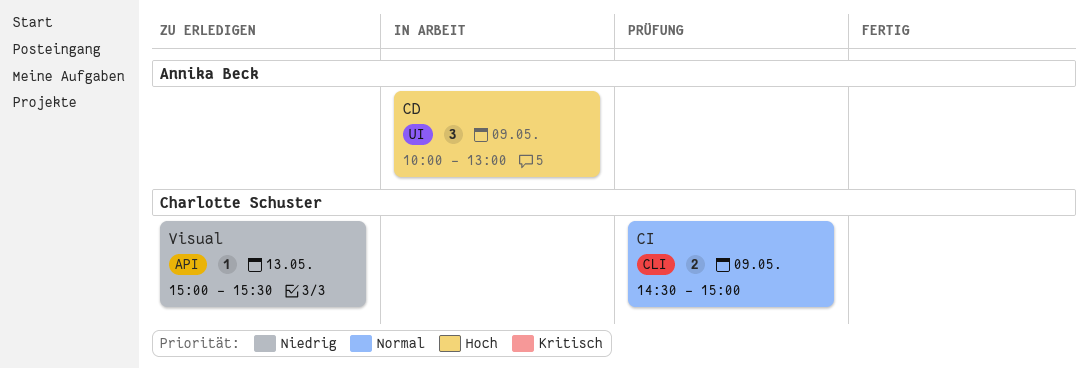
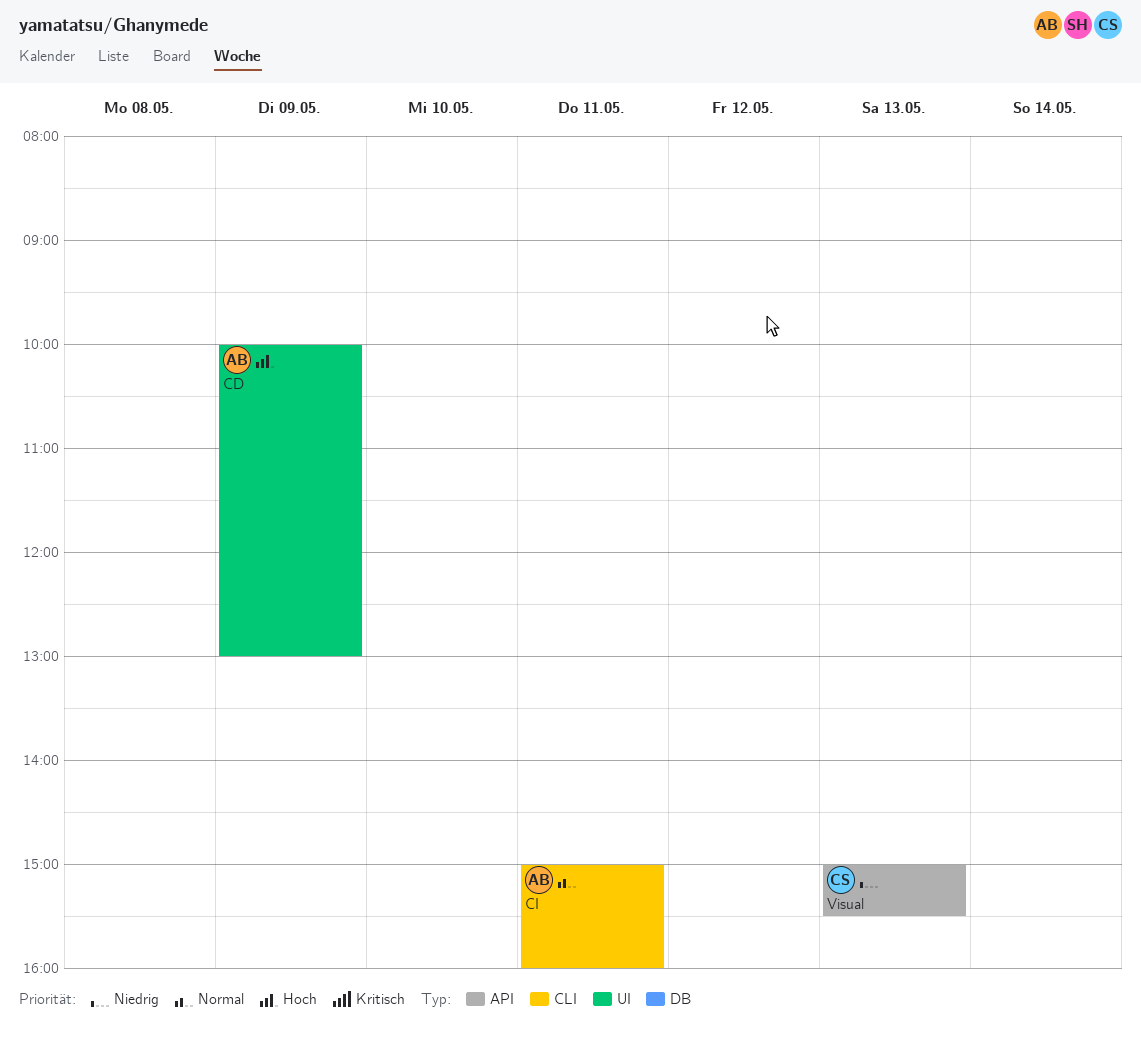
CI, owner: Charlotte Schuster -> Annika Beck
CI, day: May 9 -> May 11
CI, begins: 14:30 -> 15:00
CI, ends: 15:00 -> 16:00

